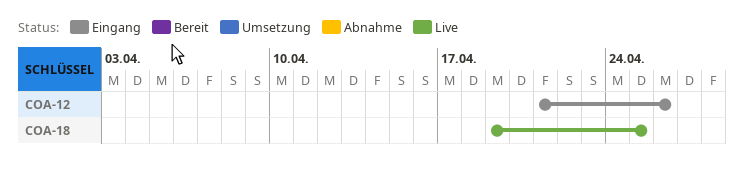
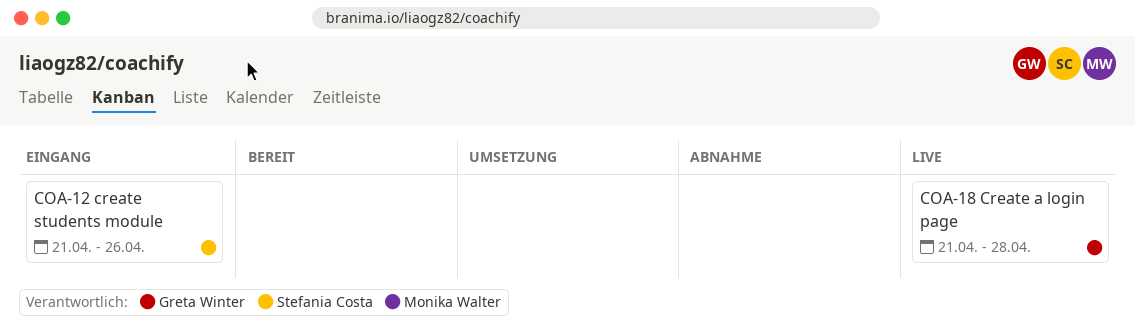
COA-18, start: Apr 19 -> Apr 21
COA-18, due: Apr 25 -> Apr 28

